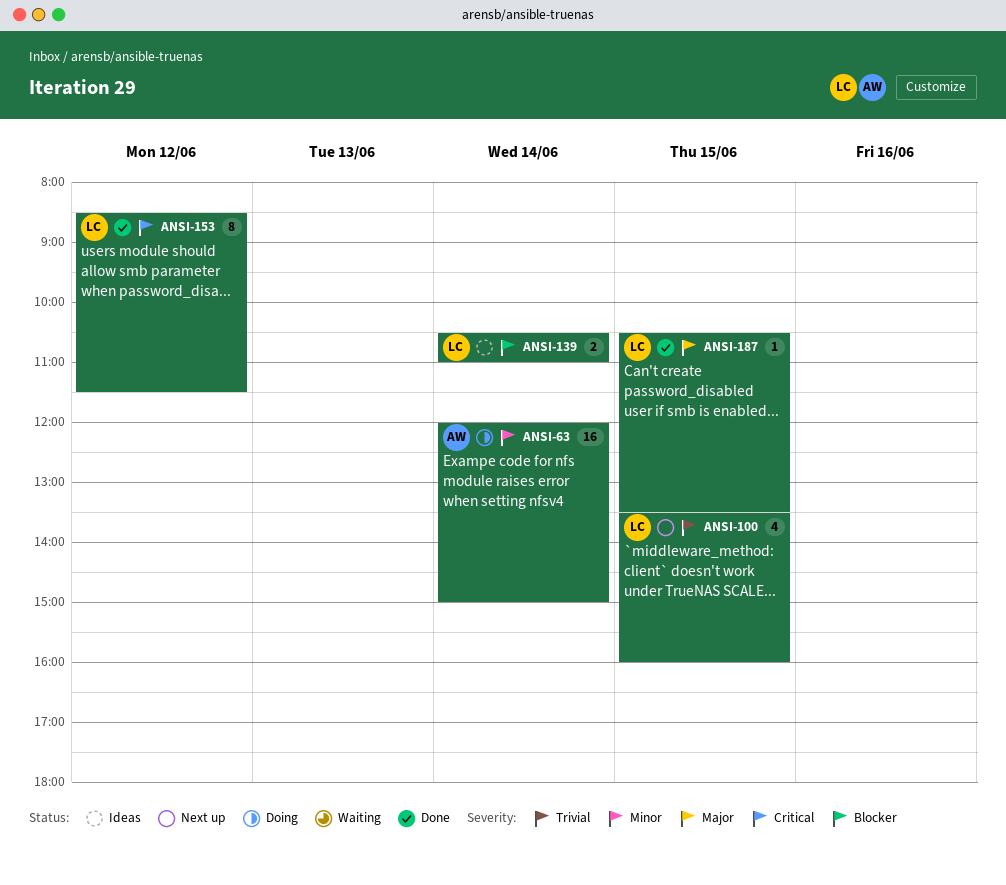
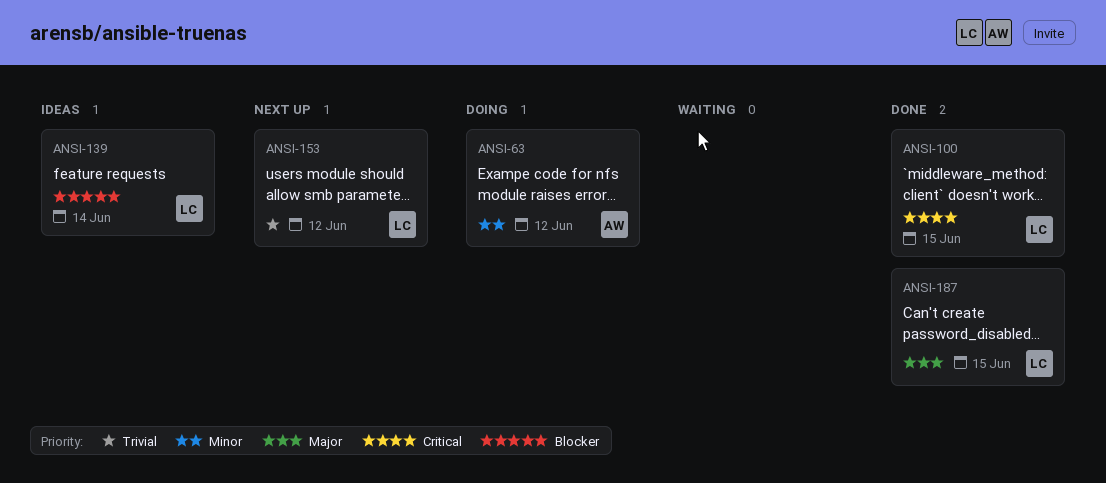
ANSI-63, day: Jun 14 -> Jun 12
ANSI-100, status: Next up -> Done
ANSI-100, priority: Trivial -> Critical
ANSI-153, status: Done -> Next up
ANSI-153, priority: Critical -> Trivial

